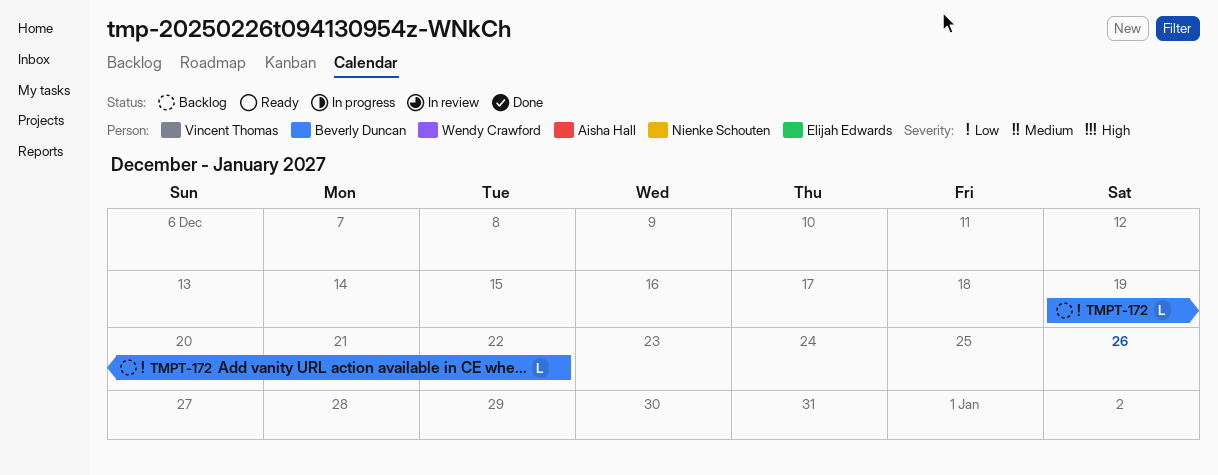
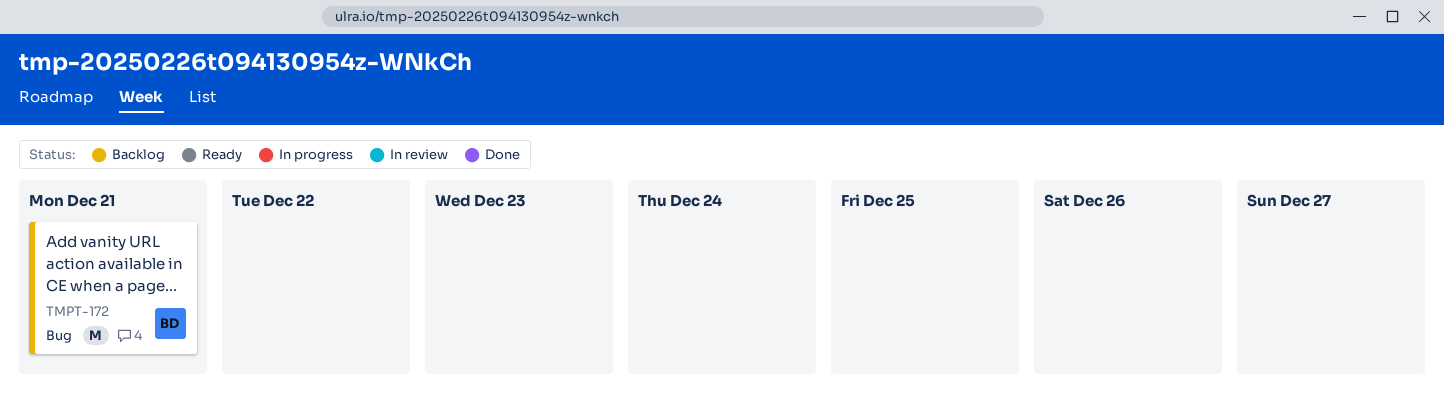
TMPT-172, estimate: L -> M
TMPT-172, due: Dec 22 -> Dec 21

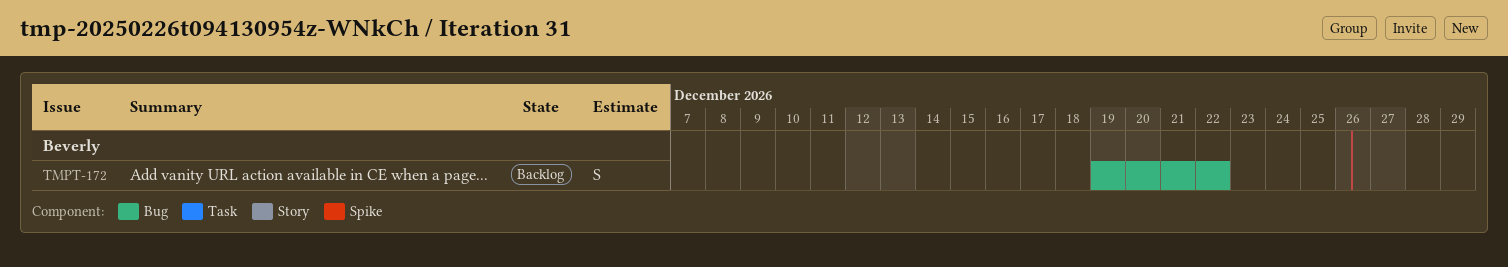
TMPT-172, estimate: M -> S
TMPT-172, due: Dec 21 -> Dec 22

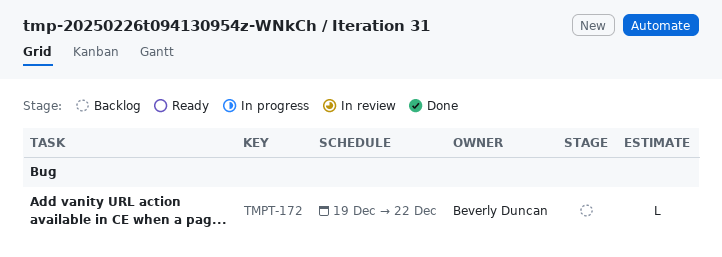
TMPT-172, estimate: S -> L

